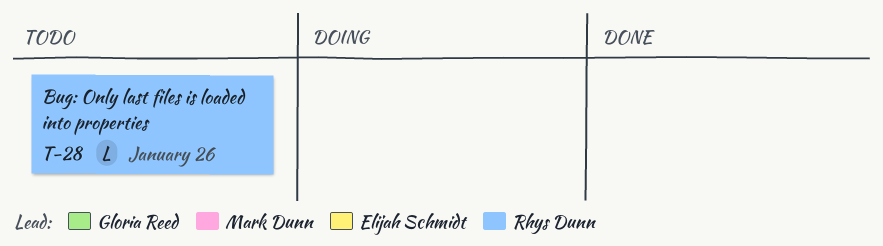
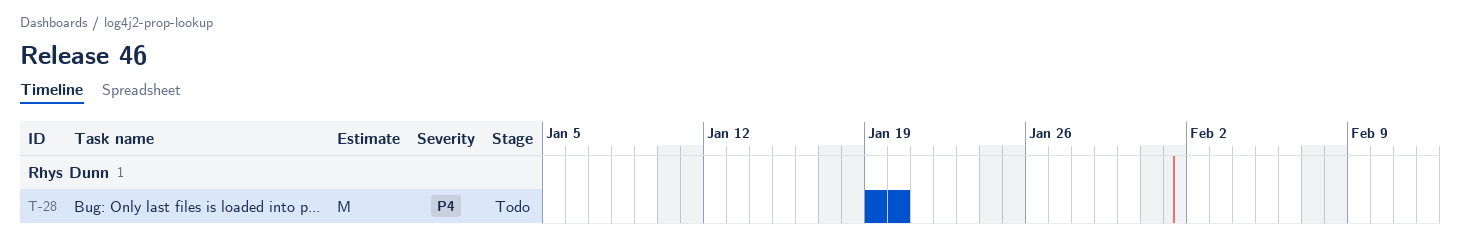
T-28, estimate: L -> M
T-28, due: Jan 26 -> Jan 20

